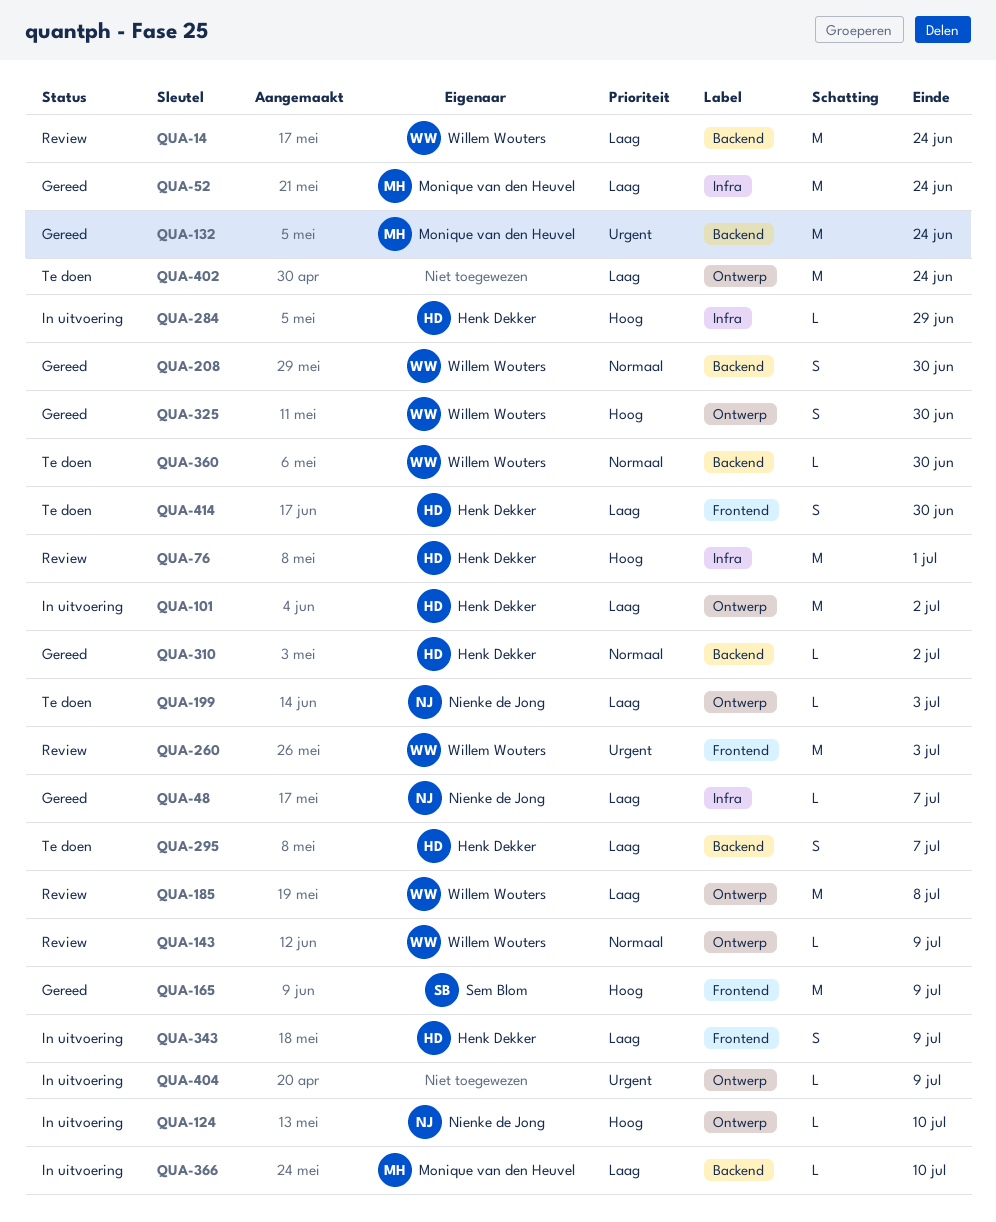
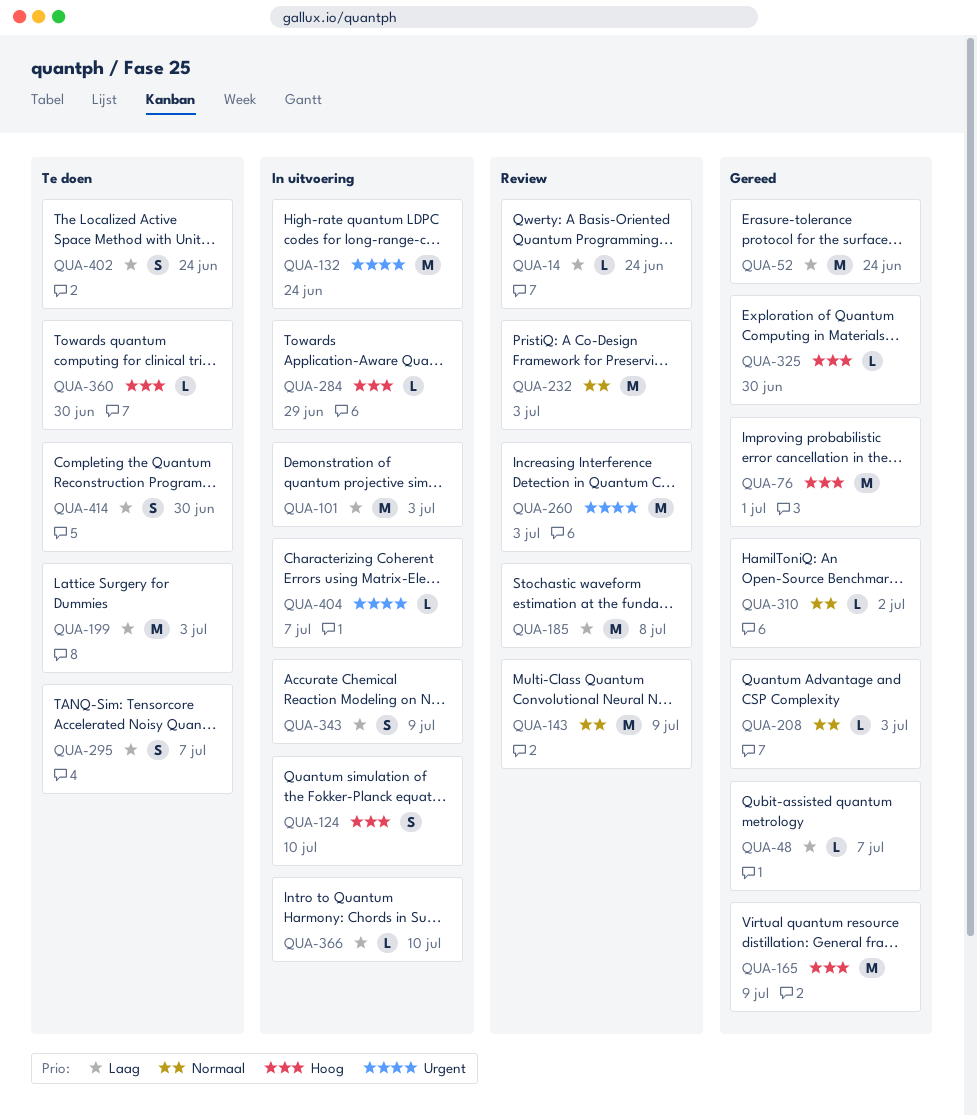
QUA-14, estimate: M -> L
QUA-76, status: Review -> Gereed
QUA-101, due: Jul 2 -> Jul 3
QUA-124, estimate: L -> S
QUA-132, status: Gereed -> In uitvoering
QUA-143, estimate: L -> M
QUA-199, estimate: L -> M
QUA-208, estimate: S -> L
QUA-208, due: Jun 30 -> Jul 3
QUA-232: none -> present
QUA-325, estimate: S -> L
QUA-360, priority: Normaal -> Hoog
QUA-402, estimate: M -> S
QUA-404, due: Jul 9 -> Jul 7

